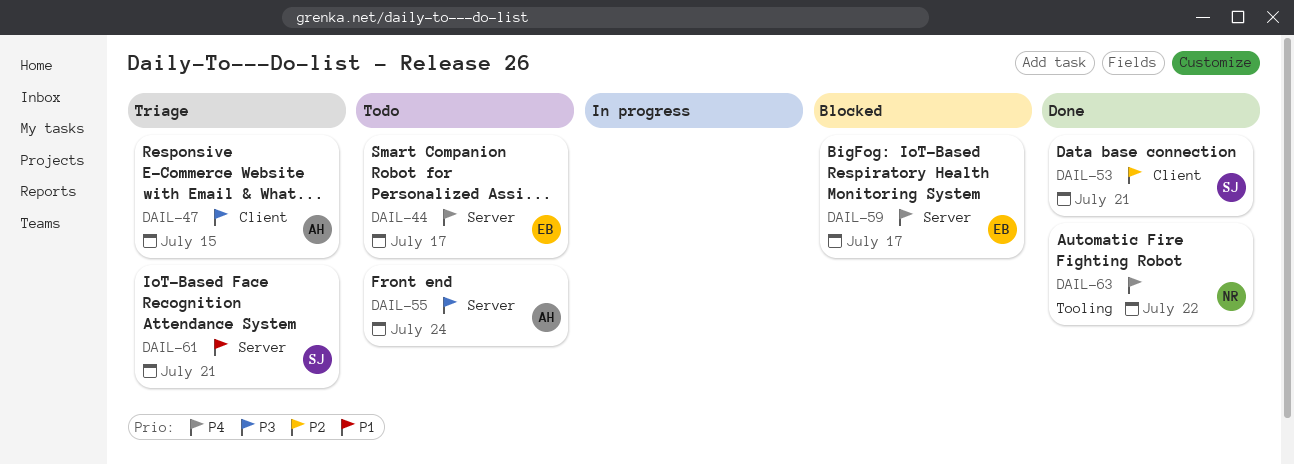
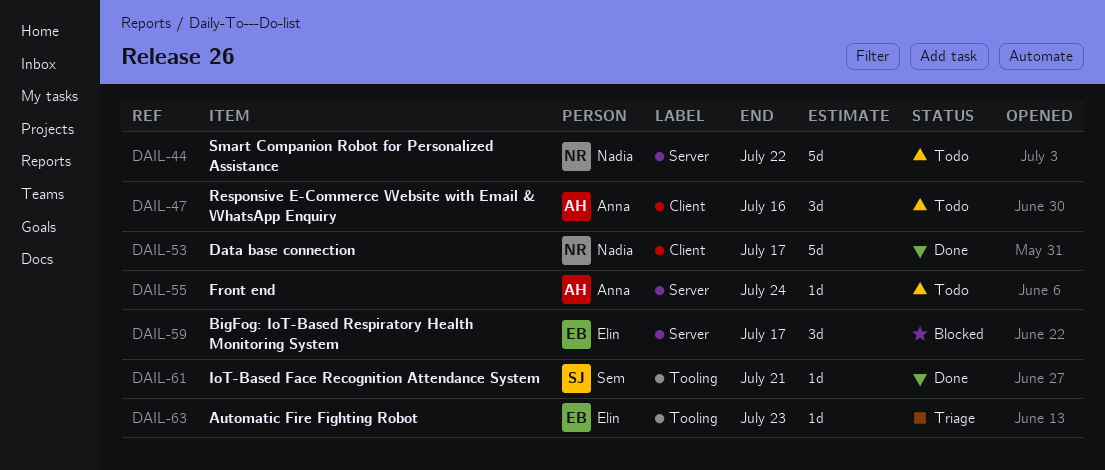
DAIL-44, owner: Elin -> Nadia
DAIL-44, due: Jul 17 -> Jul 22
DAIL-47, status: Triage -> Todo
DAIL-47, due: Jul 15 -> Jul 16
DAIL-53, owner: Sem -> Nadia
DAIL-53, due: Jul 21 -> Jul 17
DAIL-61, status: Triage -> Done
DAIL-61, label: Server -> Tooling
DAIL-63, status: Done -> Triage
DAIL-63, owner: Nadia -> Elin
DAIL-63, due: Jul 22 -> Jul 23

